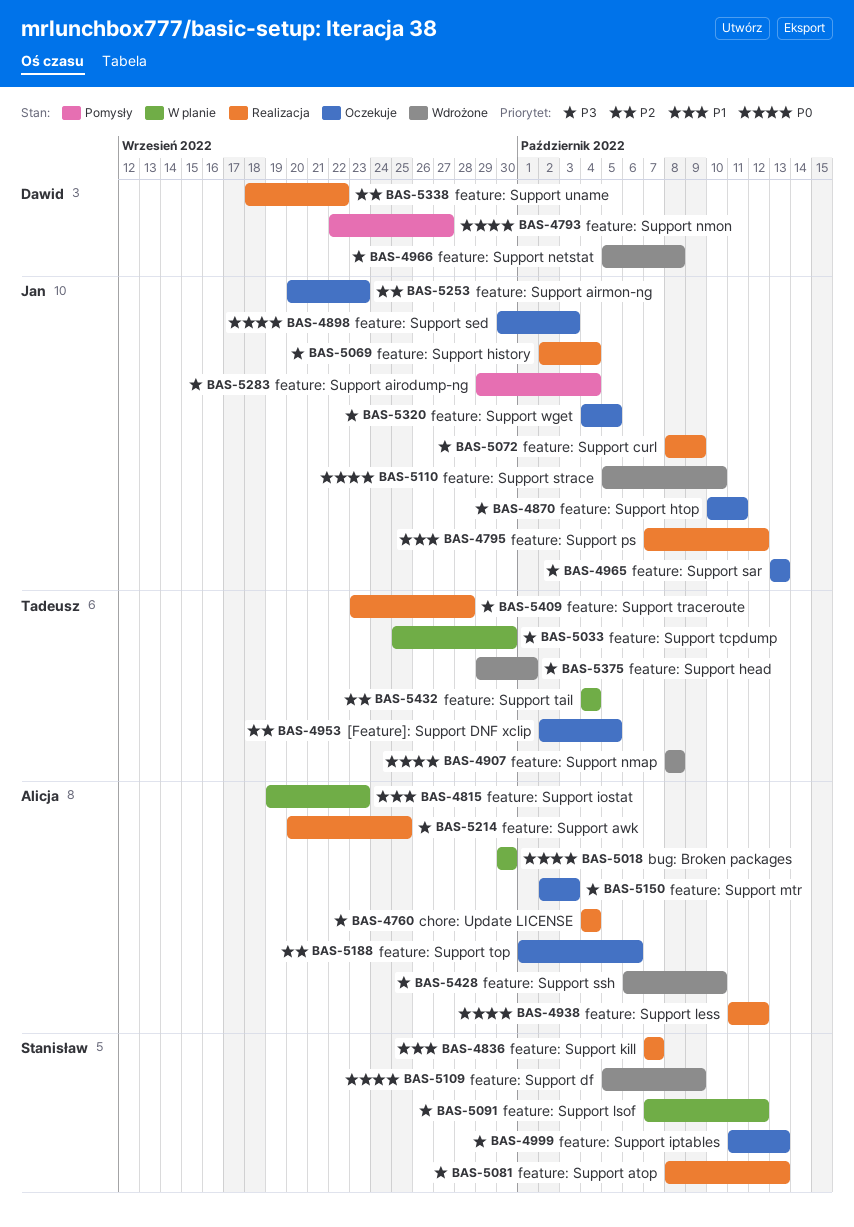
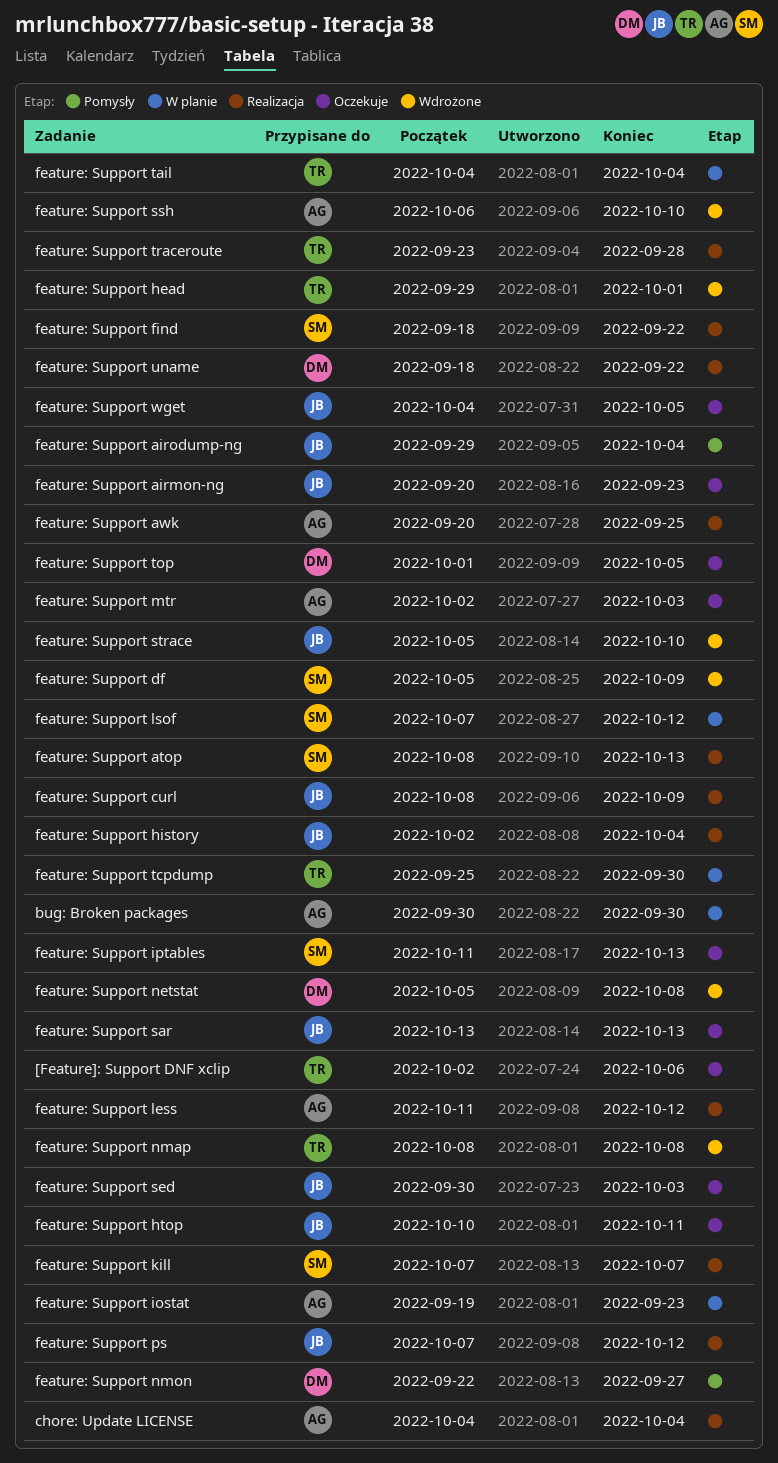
[Feature]: Support DNF xclip, due: Oct 5 -> Oct 6
feature: Support find: none -> present
feature: Support top, owner: Alicja -> Dawid
feature: Support top, due: Oct 6 -> Oct 5

